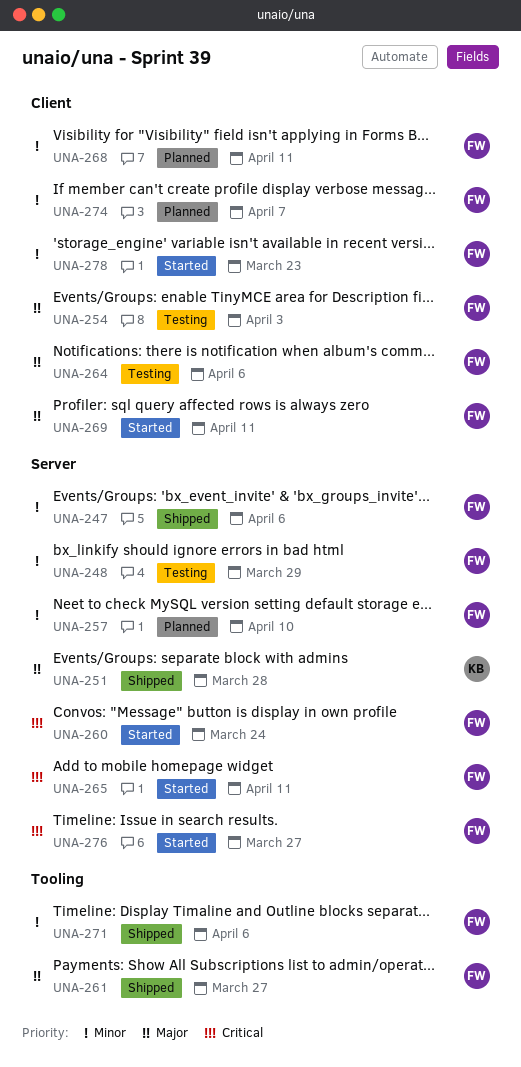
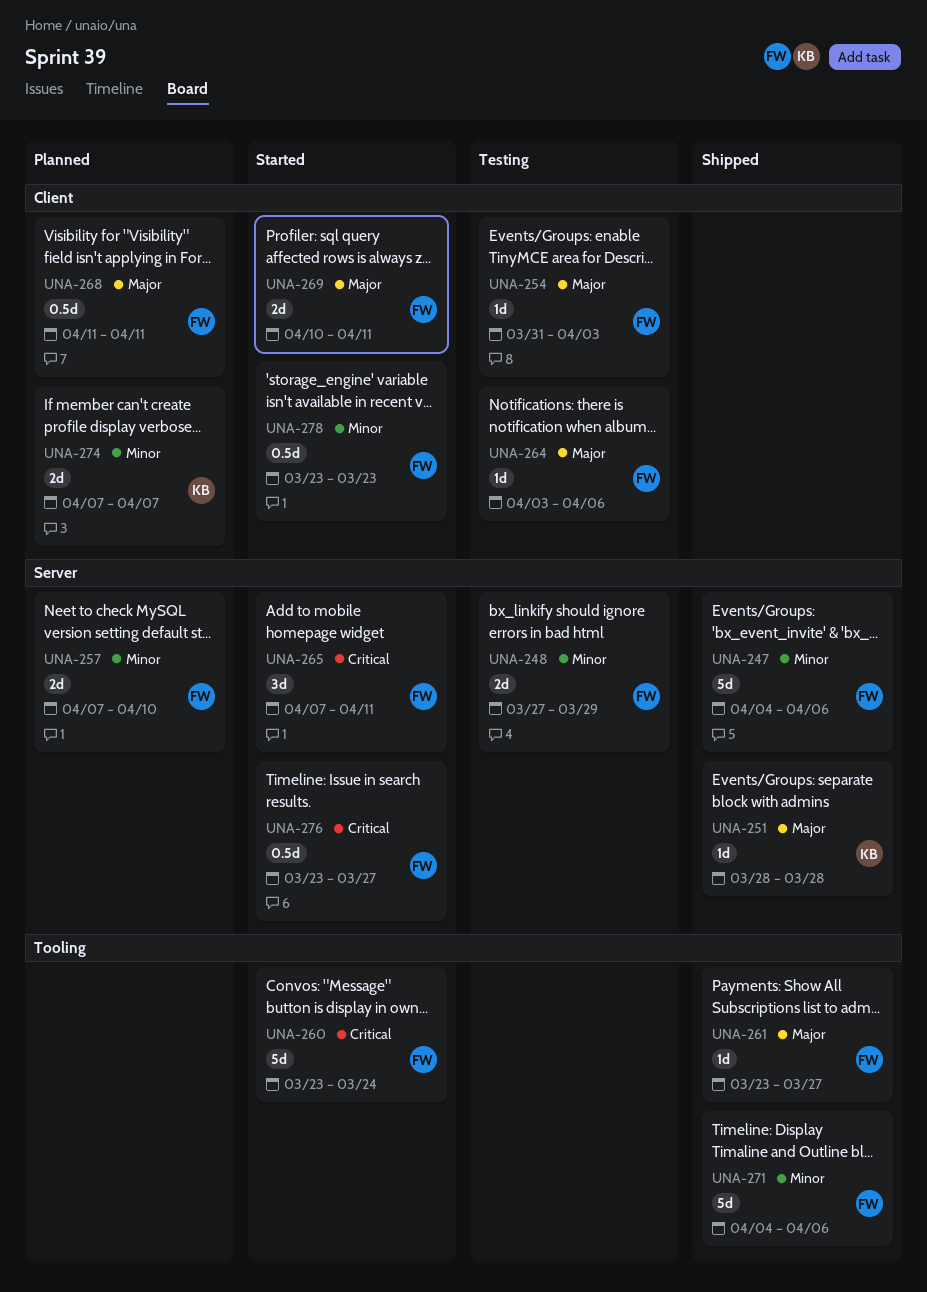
UNA-260, label: Server -> Tooling
UNA-268, priority: Minor -> Major
UNA-274, owner: FW -> KB

